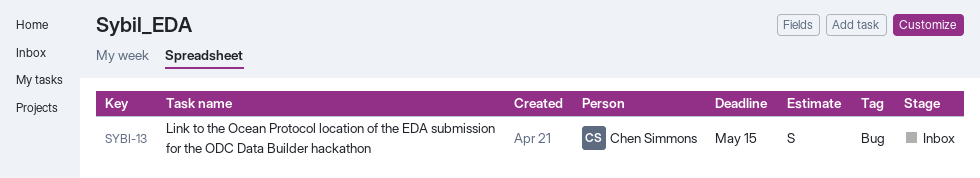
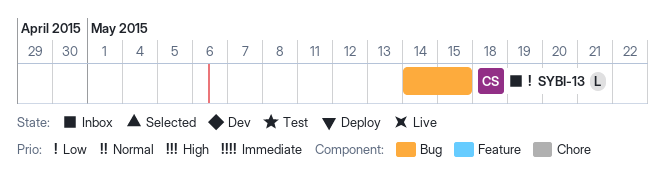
SYBI-13, estimate: S -> L

